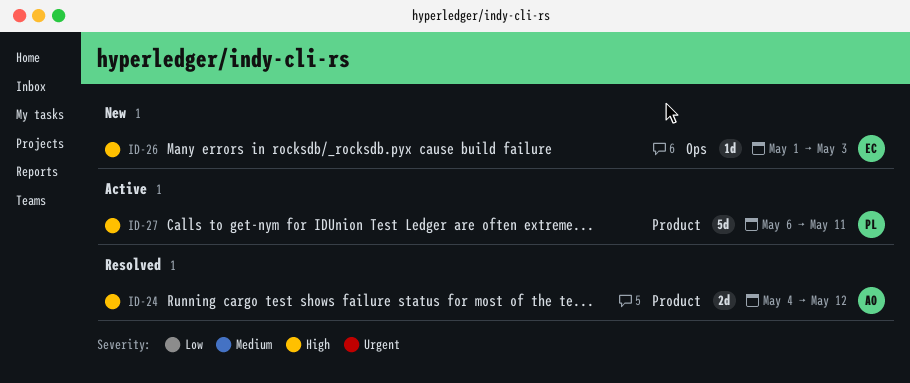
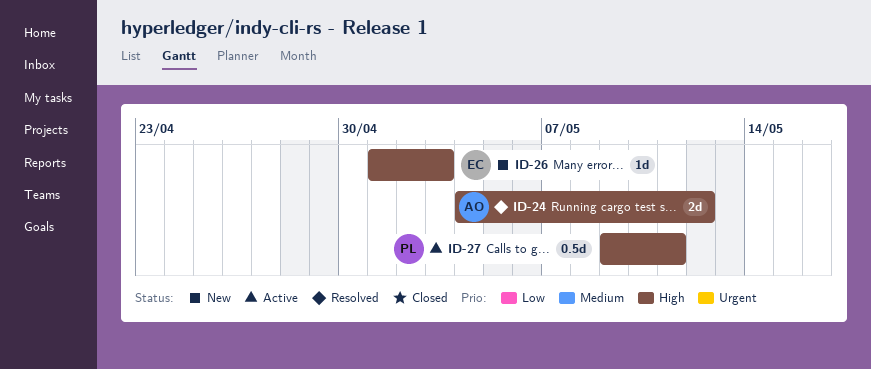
ID-27, estimate: 5d -> 0.5d
ID-27, start: May 6 -> May 9

